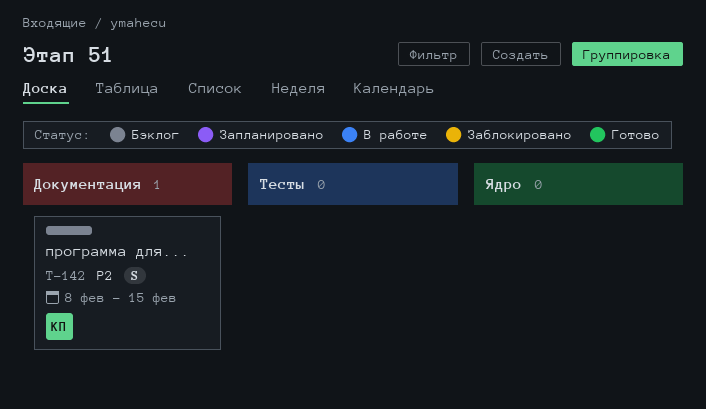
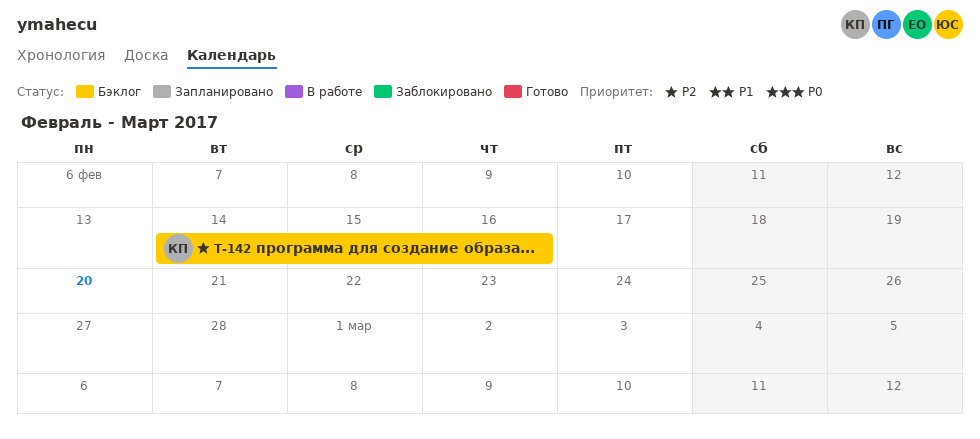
T-142, start: Feb 8 -> Feb 14
T-142, due: Feb 15 -> Feb 16

